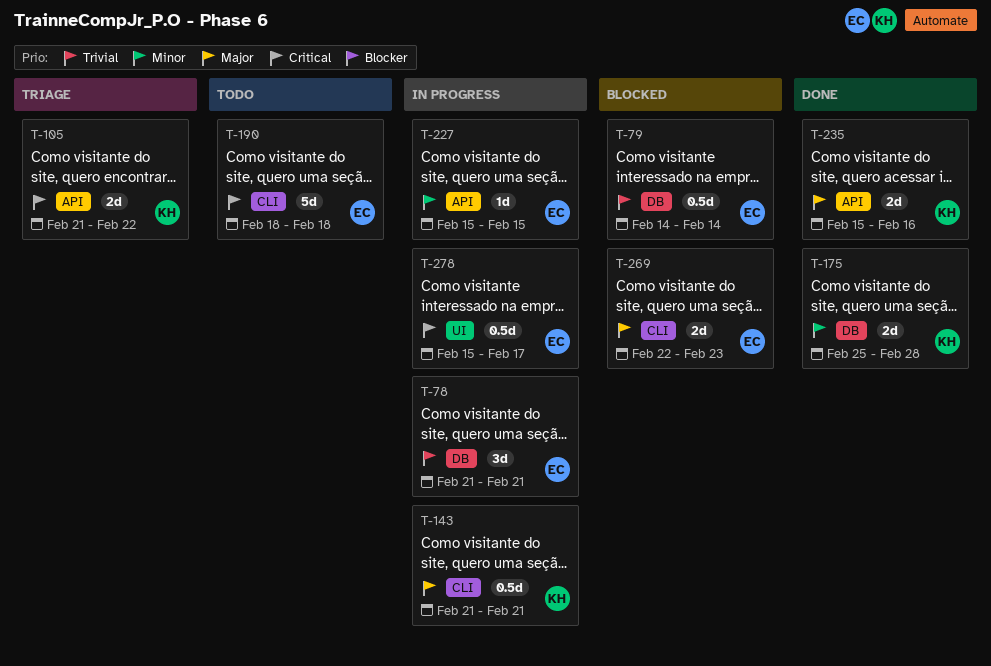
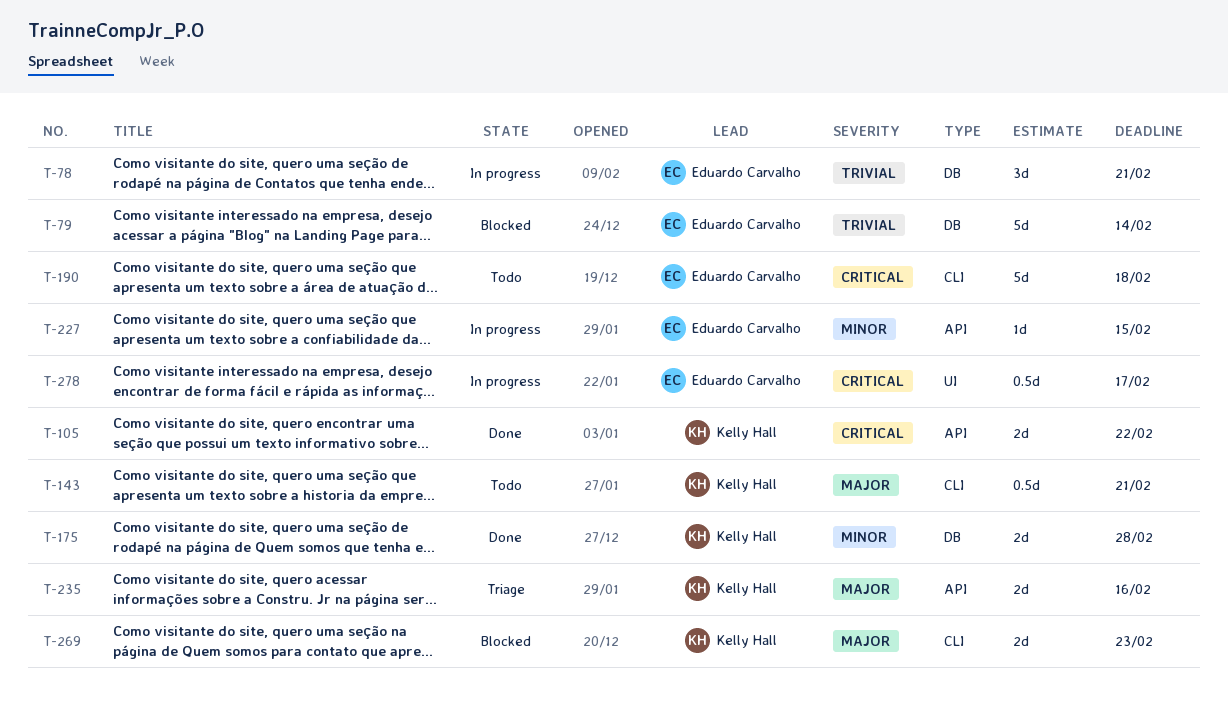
T-79, estimate: 0.5d -> 5d
T-105, status: Triage -> Done
T-143, status: In progress -> Todo
T-235, status: Done -> Triage
T-269, owner: Eduardo Carvalho -> Kelly Hall

